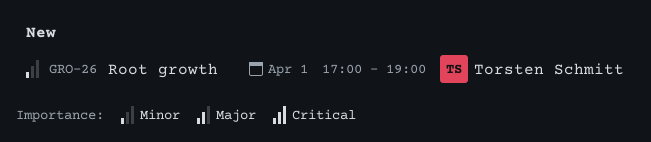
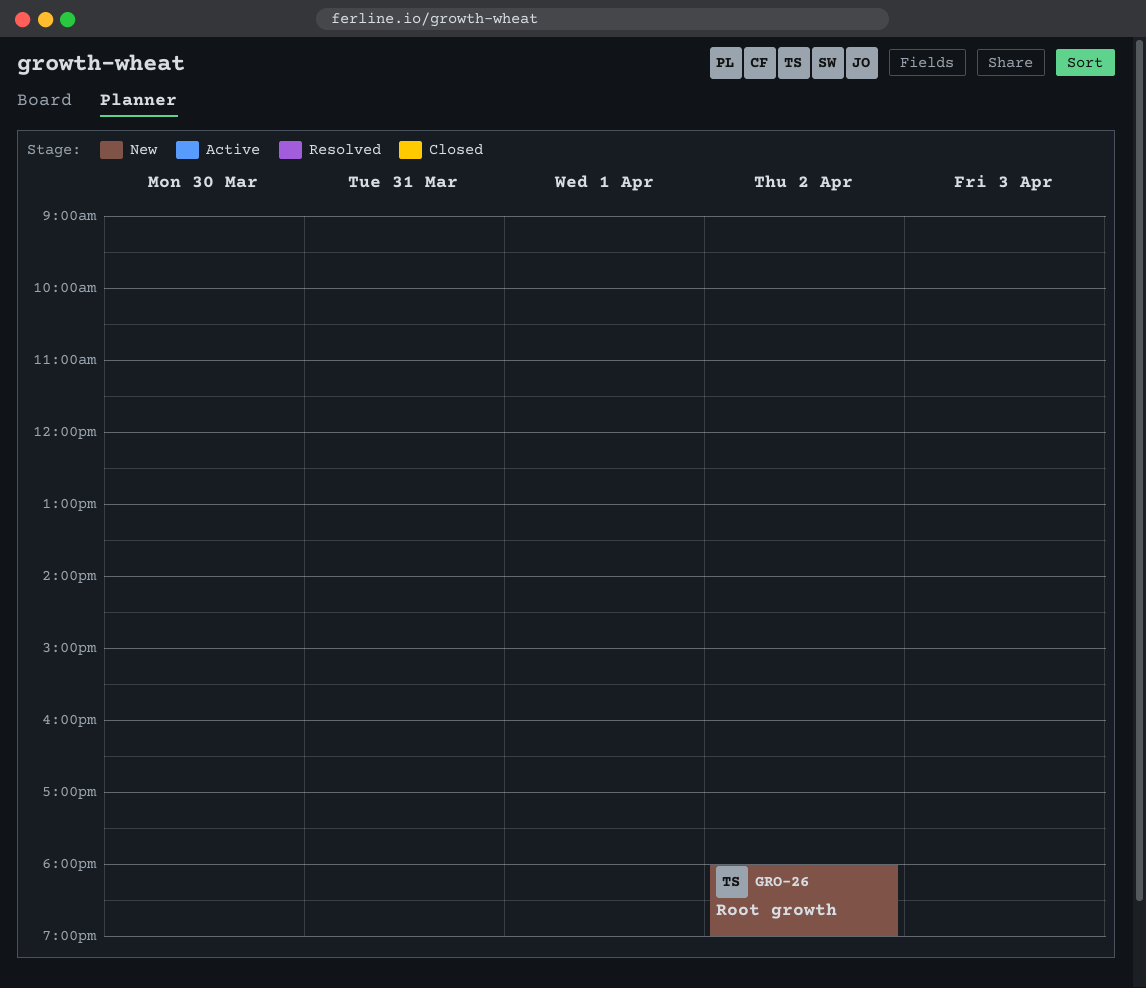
GRO-26, day: Apr 1 -> Apr 2
GRO-26, begins: 17:00 -> 18:00

